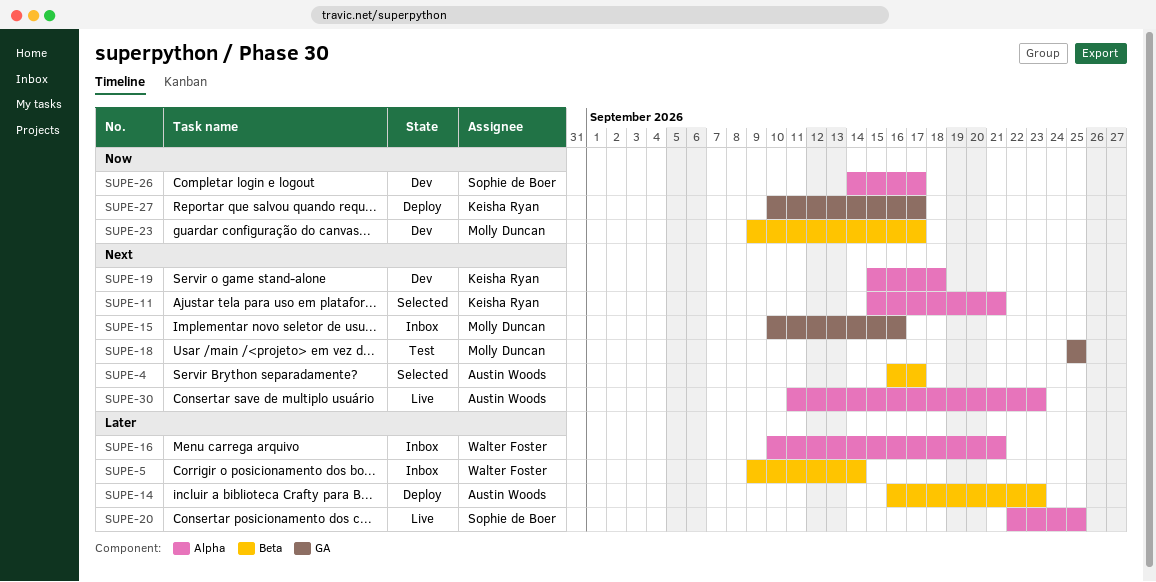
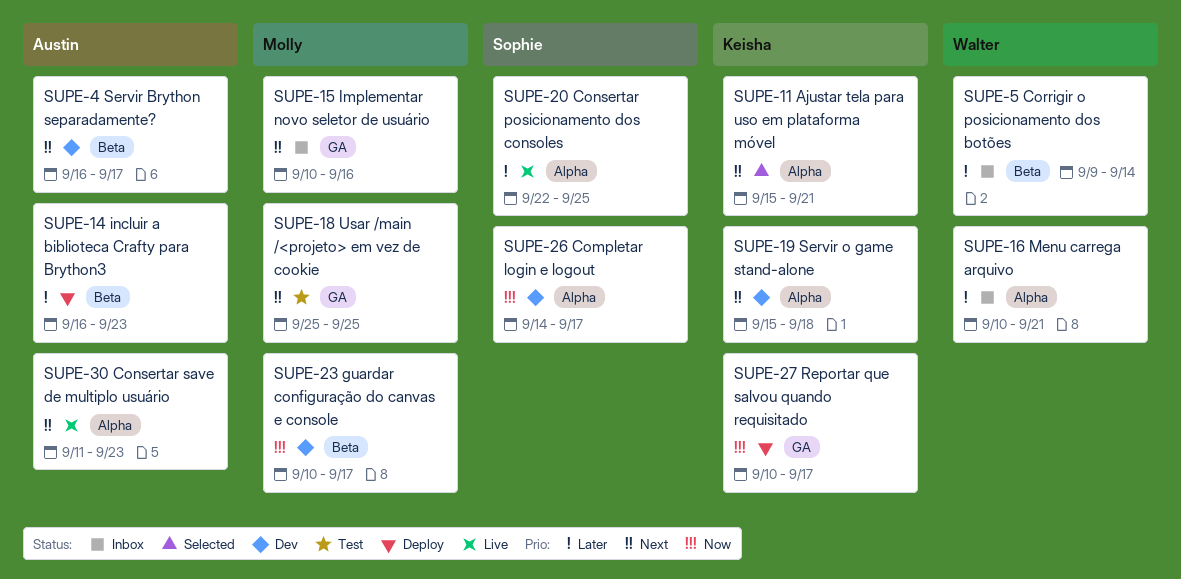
SUPE-4, status: Selected -> Dev
SUPE-23, start: Sep 9 -> Sep 10

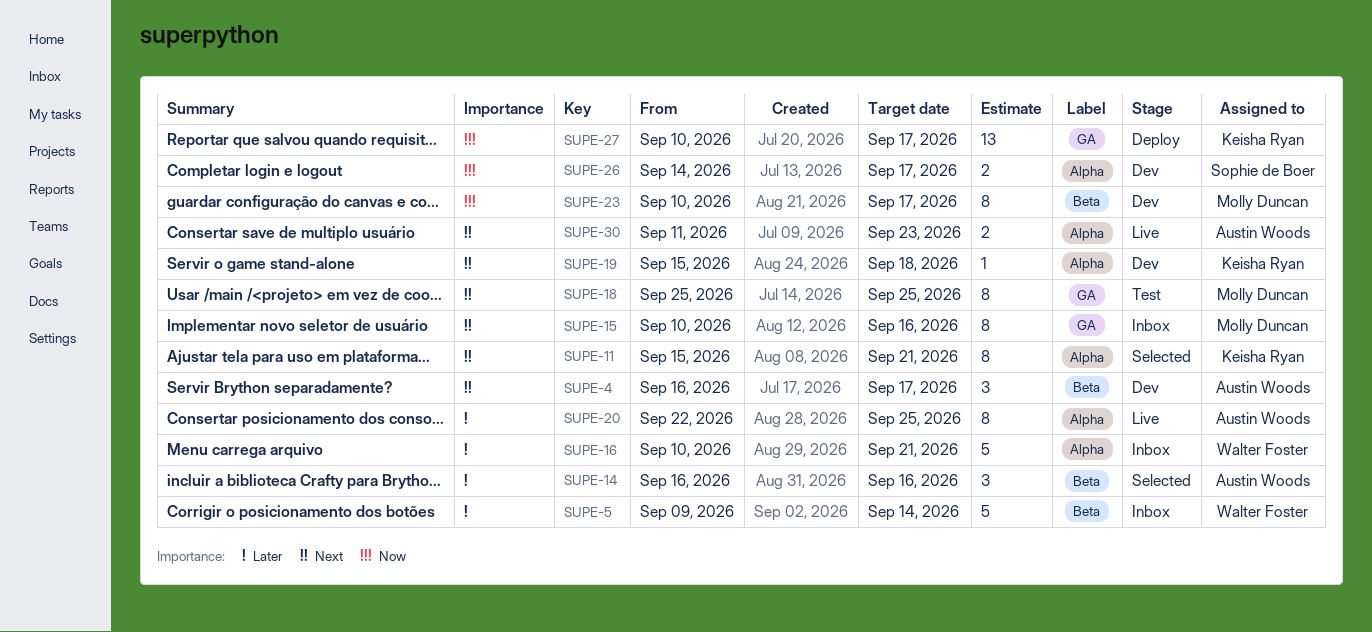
SUPE-14, status: Deploy -> Selected
SUPE-14, due: Sep 23 -> Sep 16
SUPE-20, owner: Sophie de Boer -> Austin Woods

